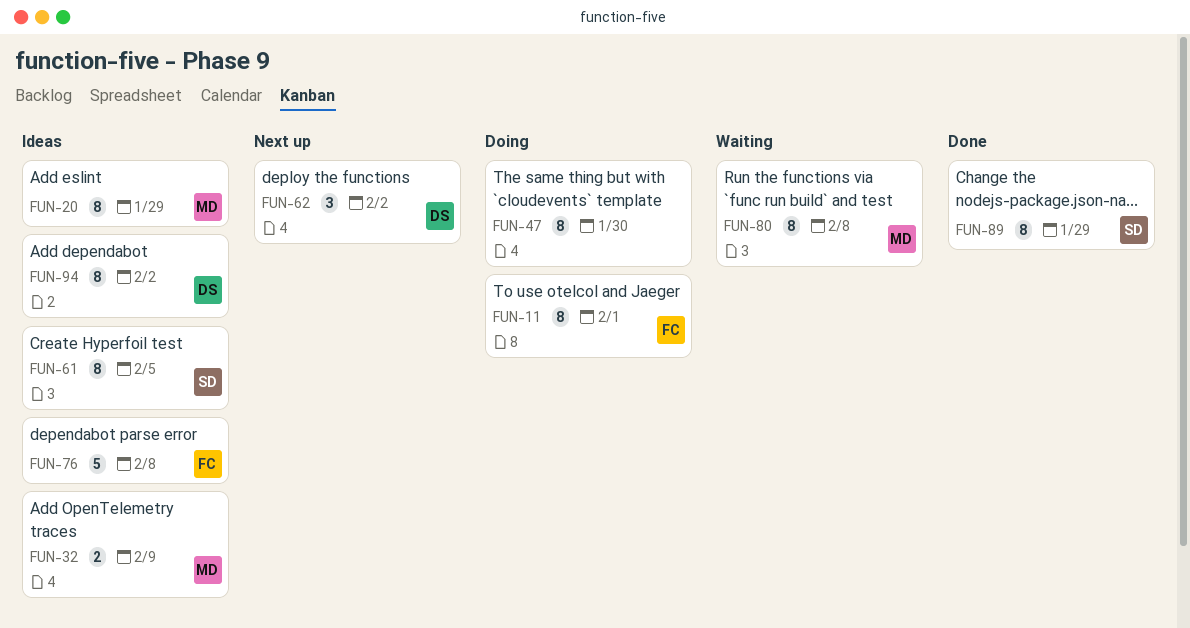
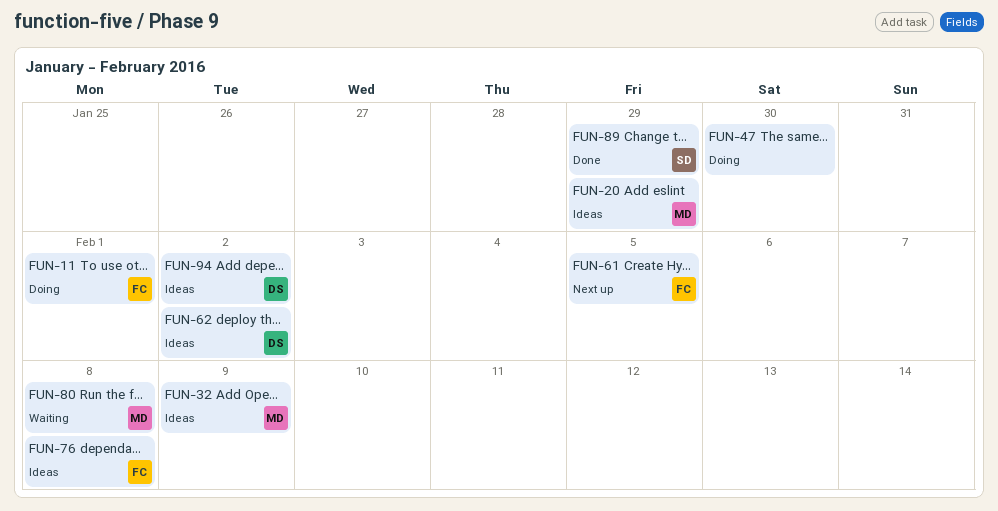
FUN-61, status: Ideas -> Next up
FUN-61, owner: SD -> FC
FUN-62, status: Next up -> Ideas

